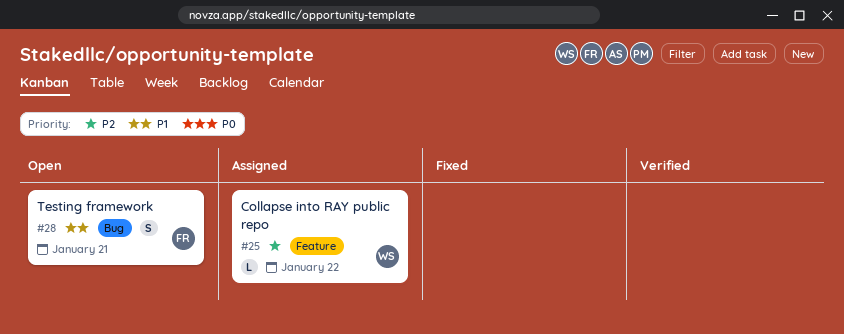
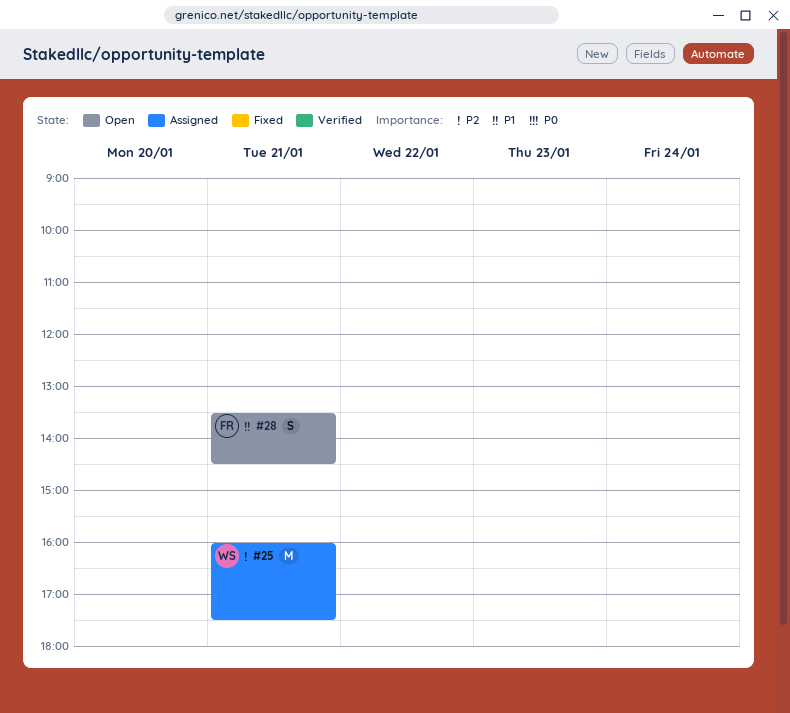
#25, estimate: L -> M
#25, day: Jan 22 -> Jan 21

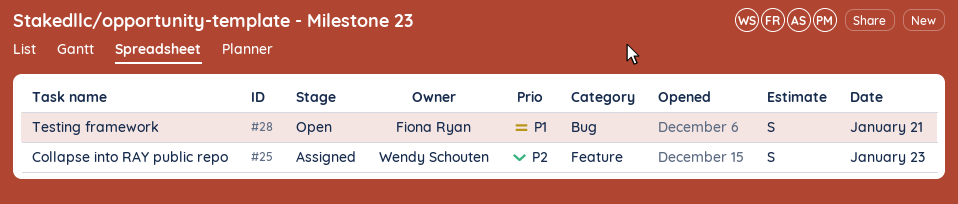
#25, estimate: M -> S
#25, day: Jan 21 -> Jan 23

